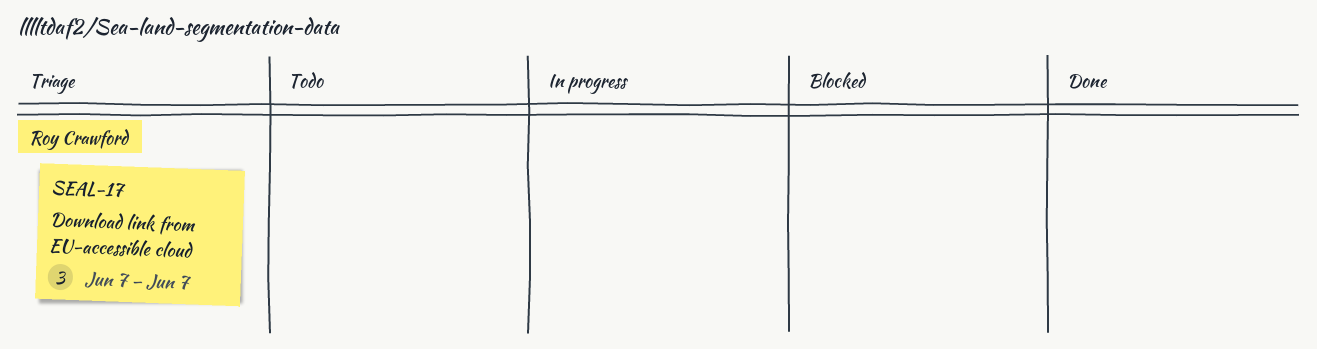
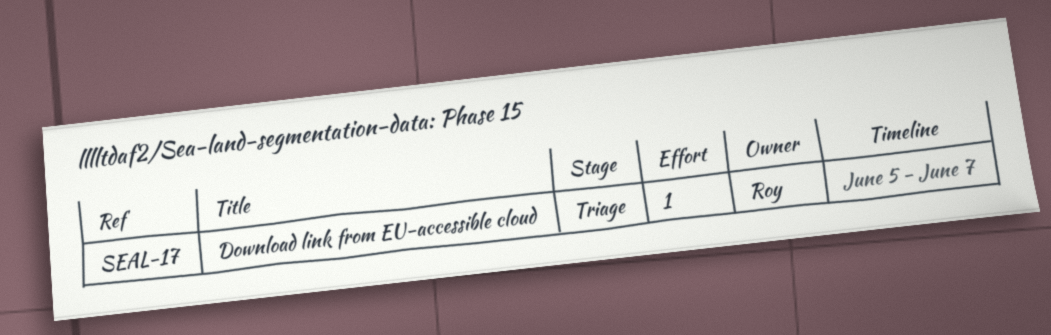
SEAL-17, estimate: 3 -> 1
SEAL-17, start: Jun 7 -> Jun 5

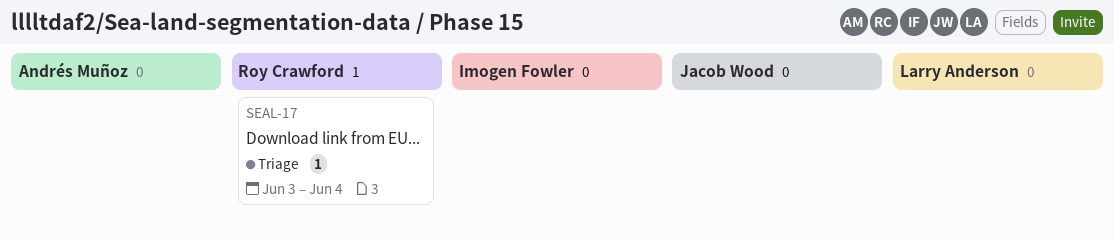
SEAL-17, start: Jun 5 -> Jun 3
SEAL-17, due: Jun 7 -> Jun 4

